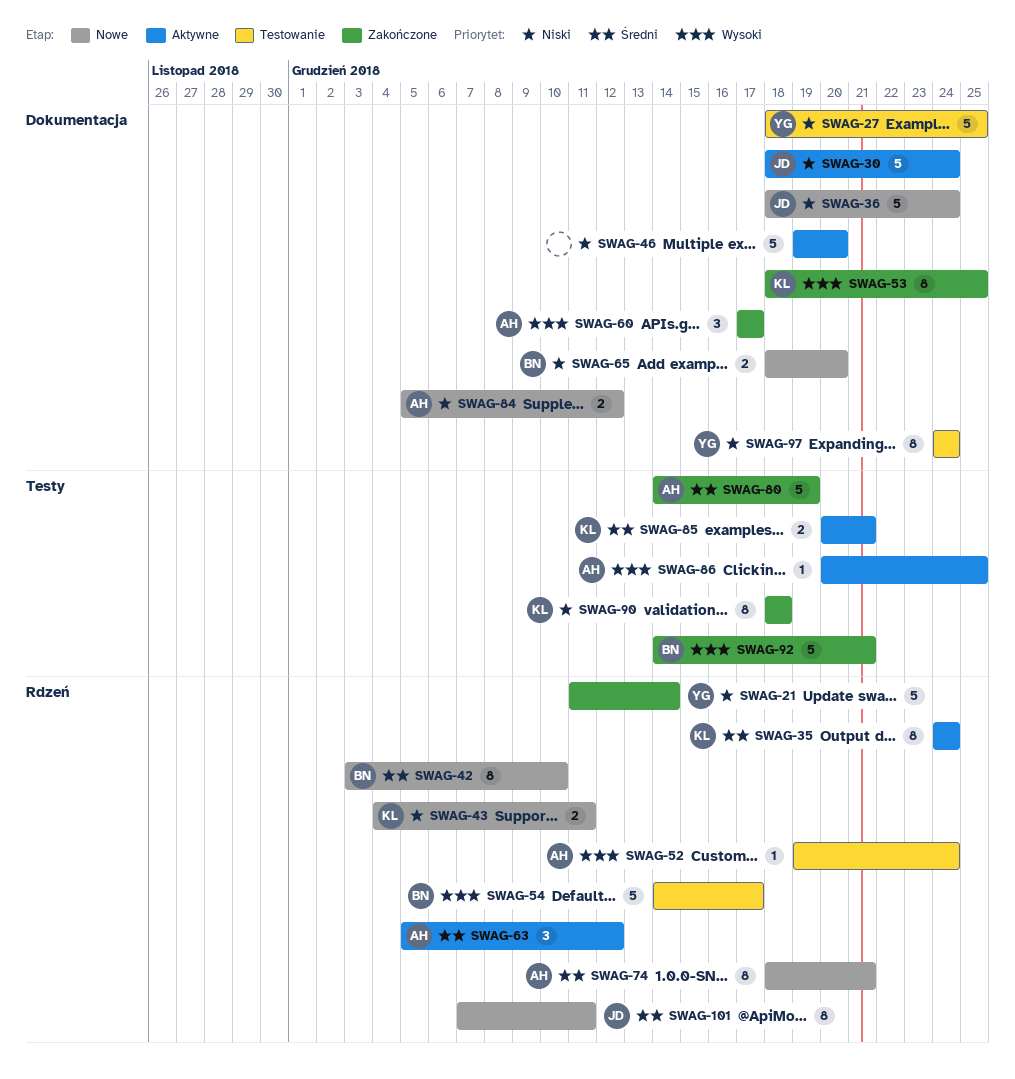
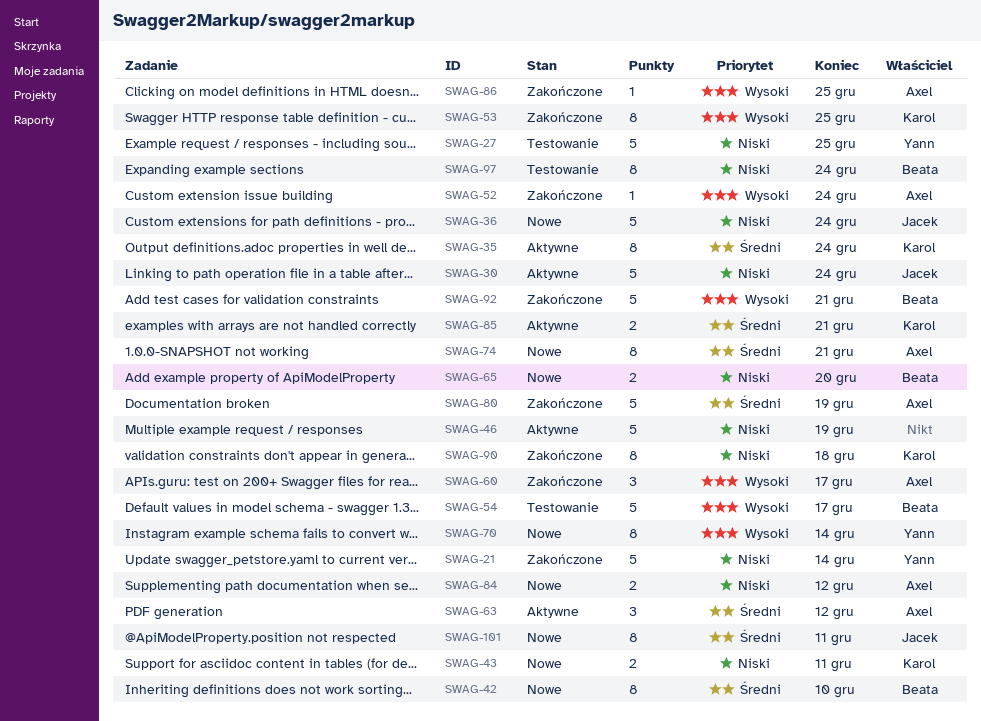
SWAG-46, due: Dec 20 -> Dec 19
SWAG-52, status: Testowanie -> Zakończone
SWAG-70: none -> present
SWAG-86, status: Aktywne -> Zakończone
SWAG-97, owner: Yann -> Beata

